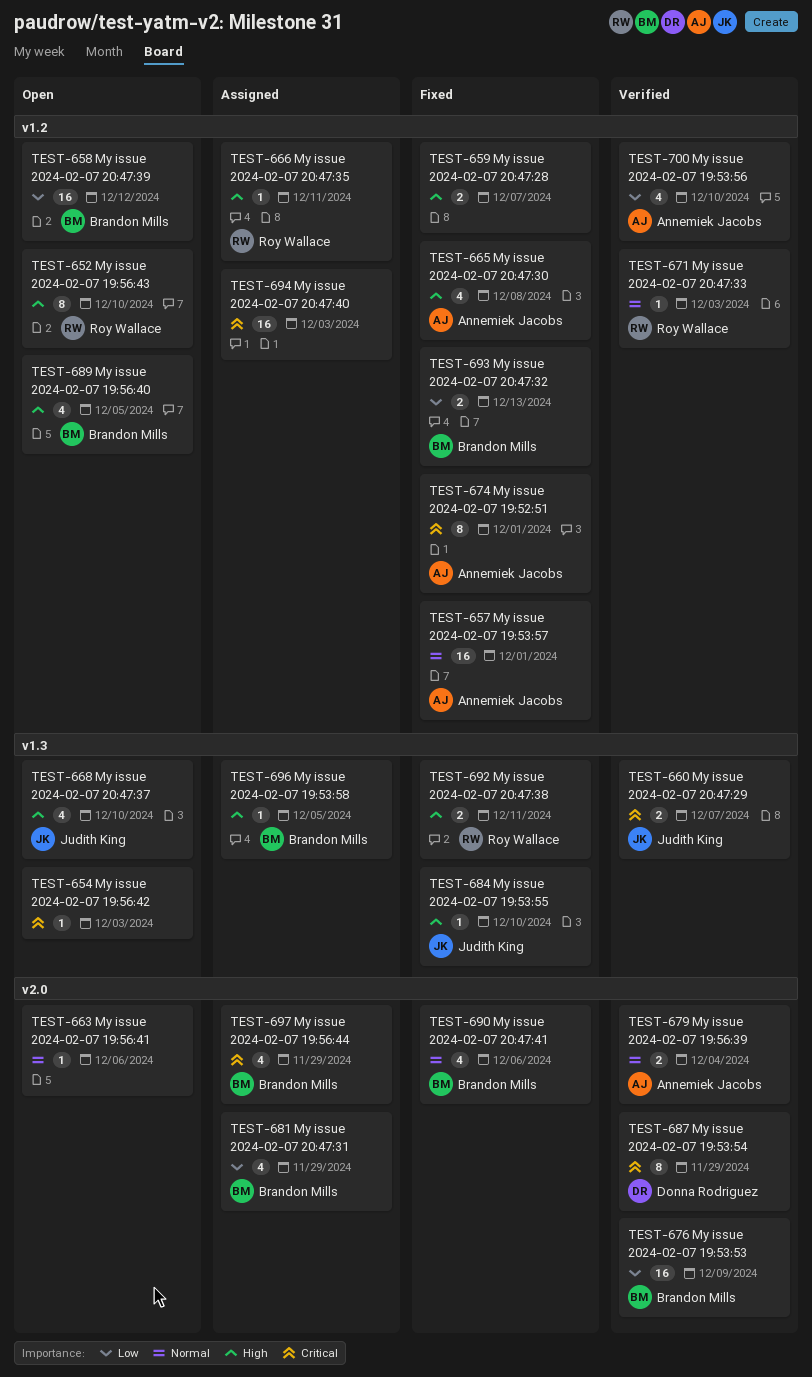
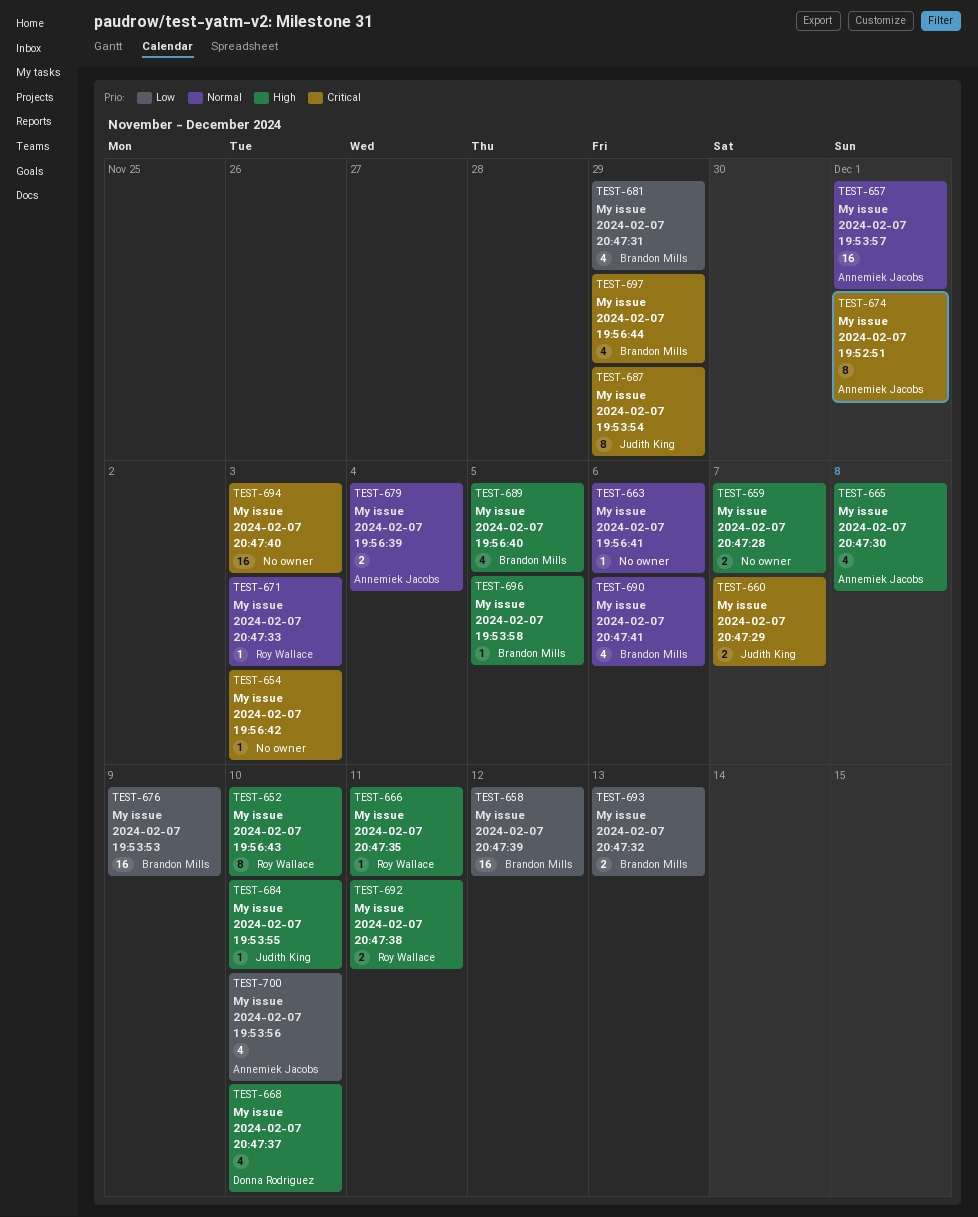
TEST-668, owner: Judith King -> Donna Rodriguez
TEST-687, owner: Donna Rodriguez -> Judith King

